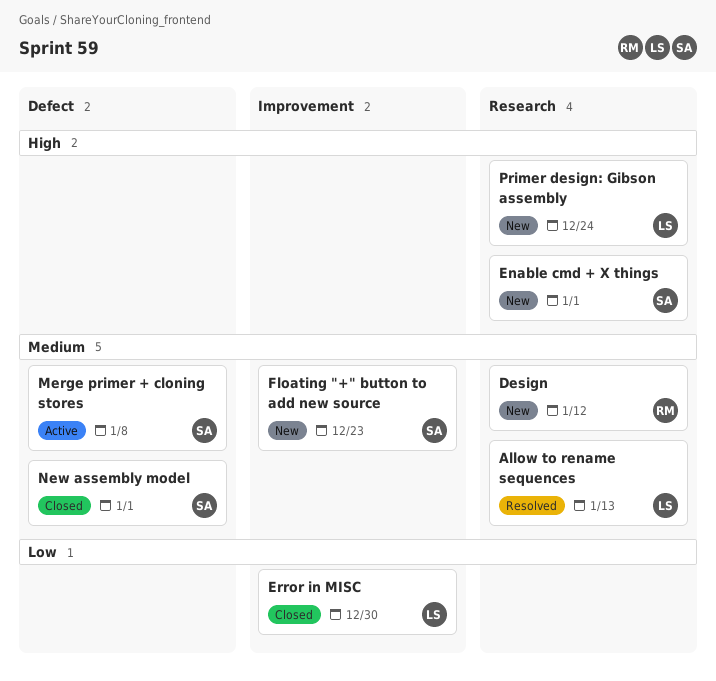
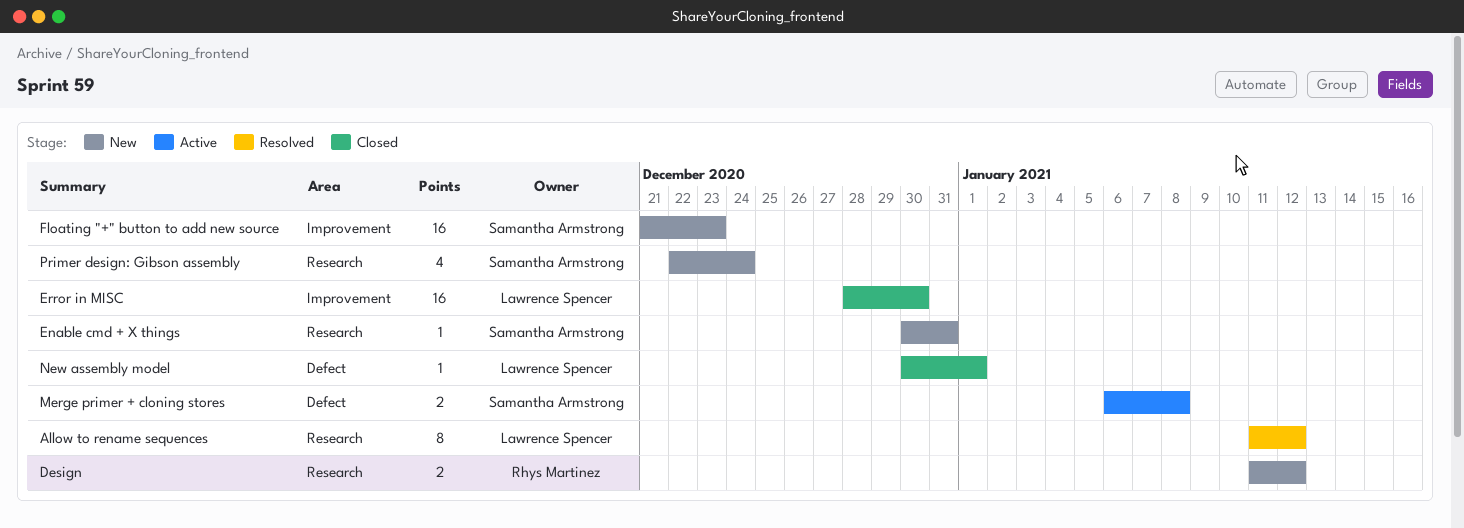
Allow to rename sequences, due: Jan 13 -> Jan 12
Enable cmd + X things, due: Jan 1 -> Dec 31
New assembly model, owner: Samantha Armstrong -> Lawrence Spencer
Primer design: Gibson assembly, owner: Lawrence Spencer -> Samantha Armstrong

